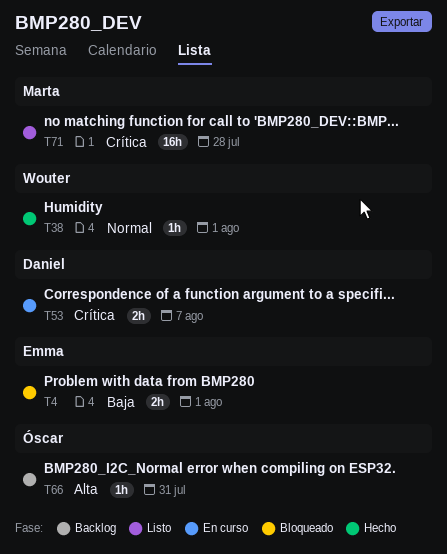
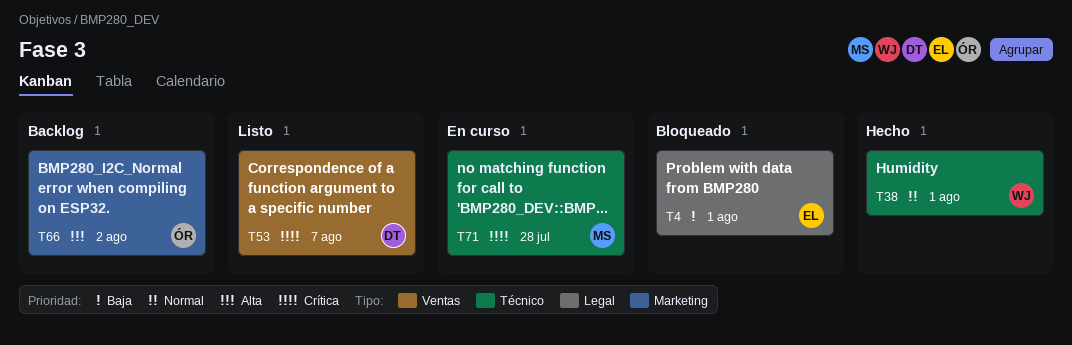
T53, status: En curso -> Listo
T66, due: Jul 31 -> Aug 2
T71, status: Listo -> En curso

